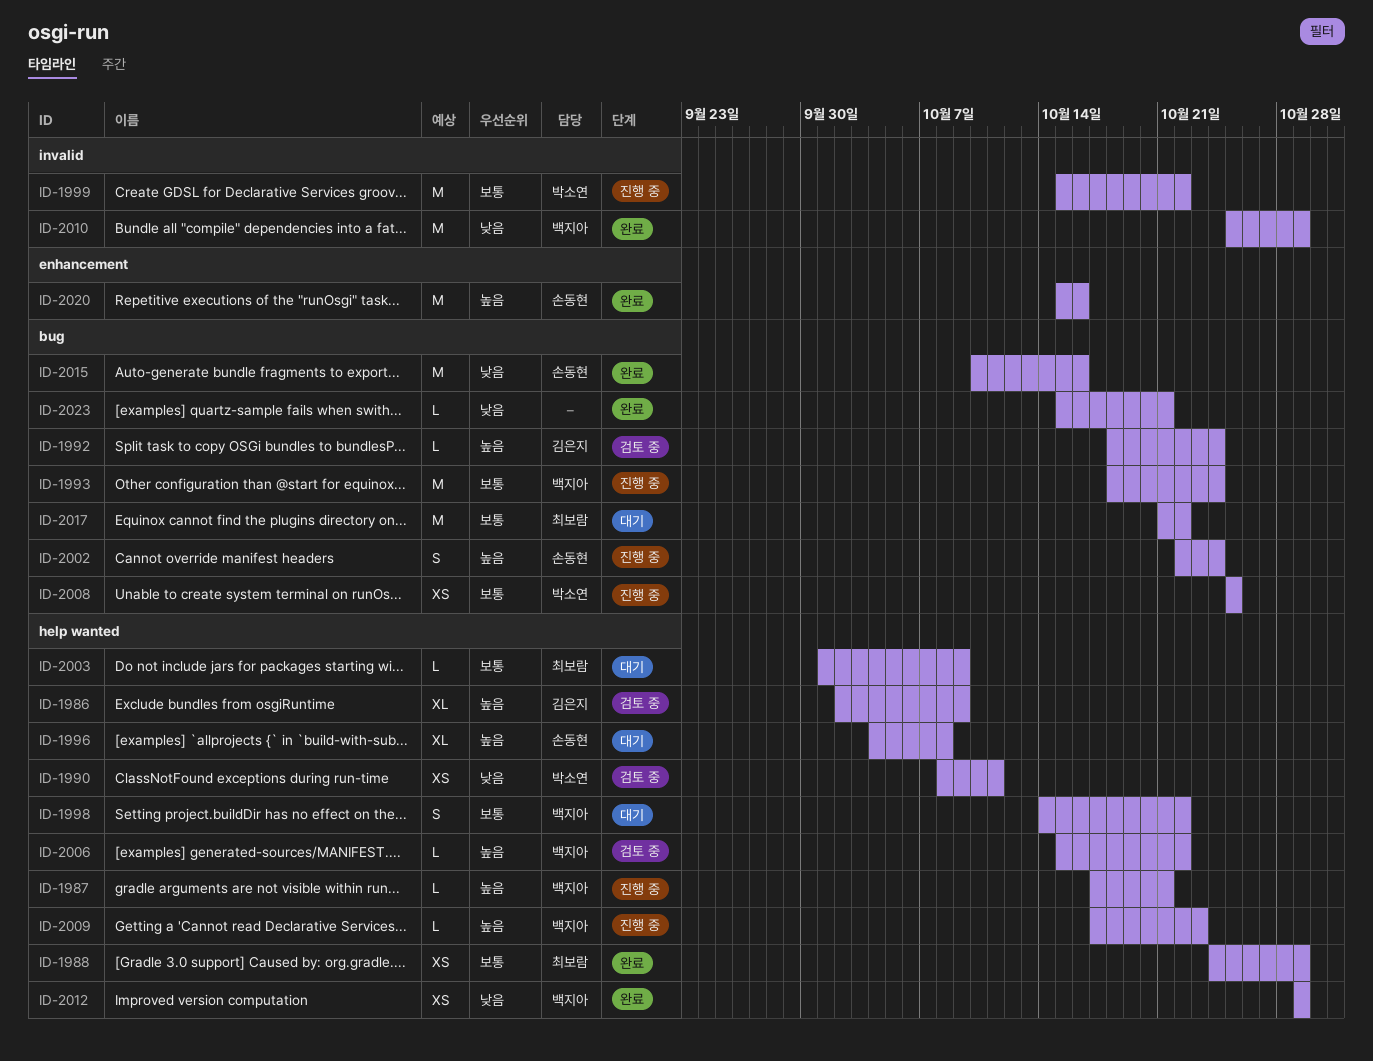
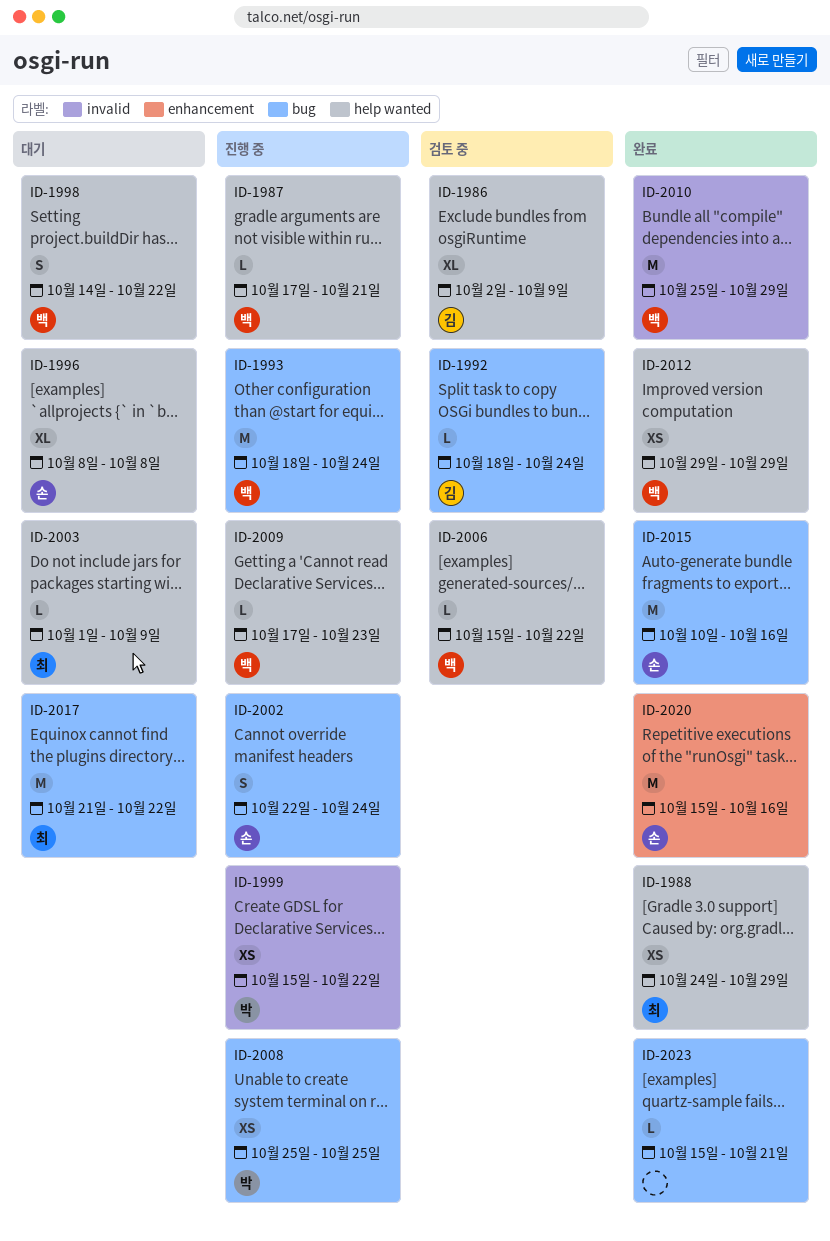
ID-1990: present -> none
ID-1996, start: Oct 4 -> Oct 8
ID-1999, estimate: M -> XS

